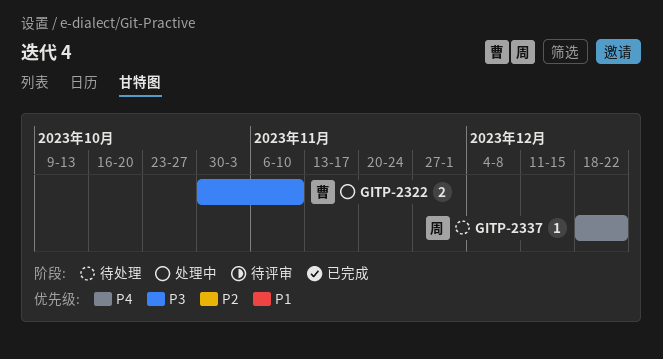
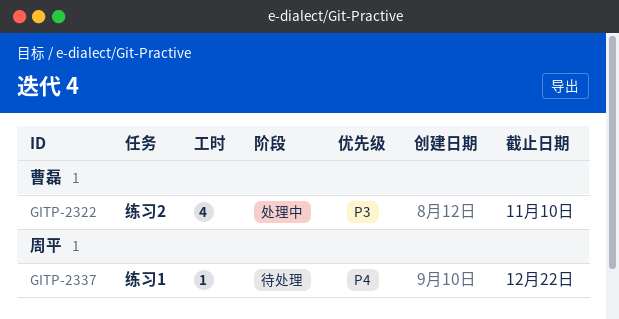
GITP-2322, estimate: 2 -> 4

